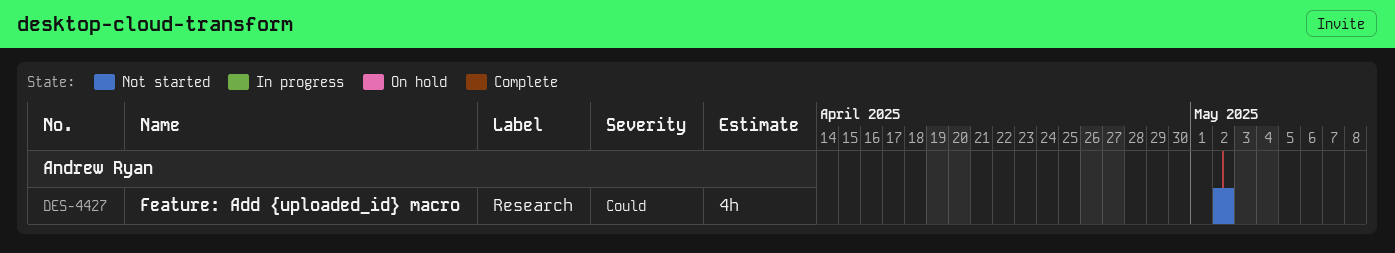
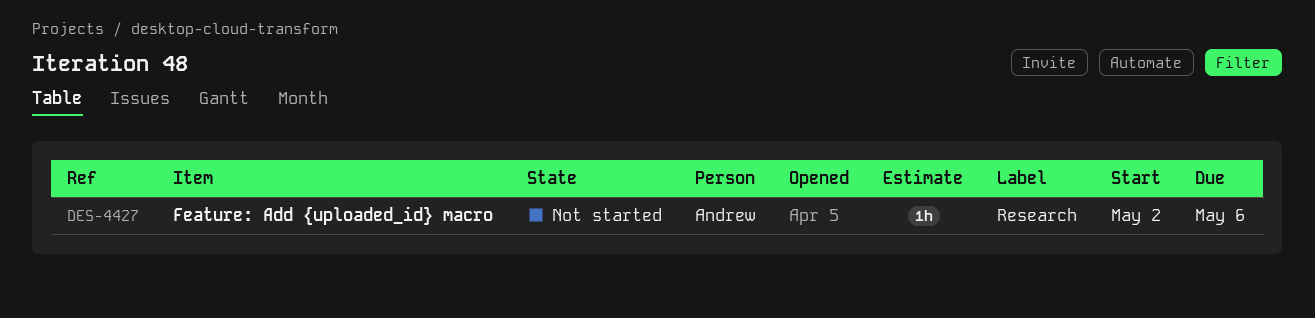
DES-4427, estimate: 4h -> 1h
DES-4427, due: May 2 -> May 6

